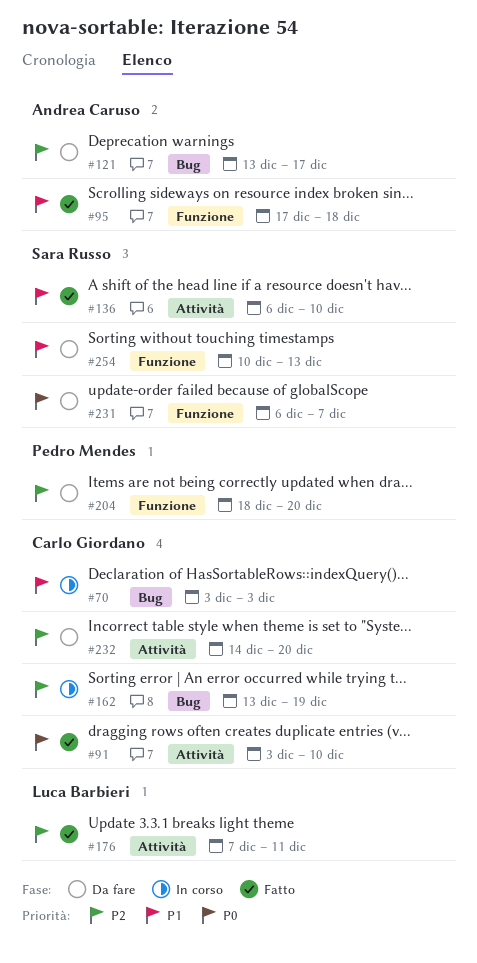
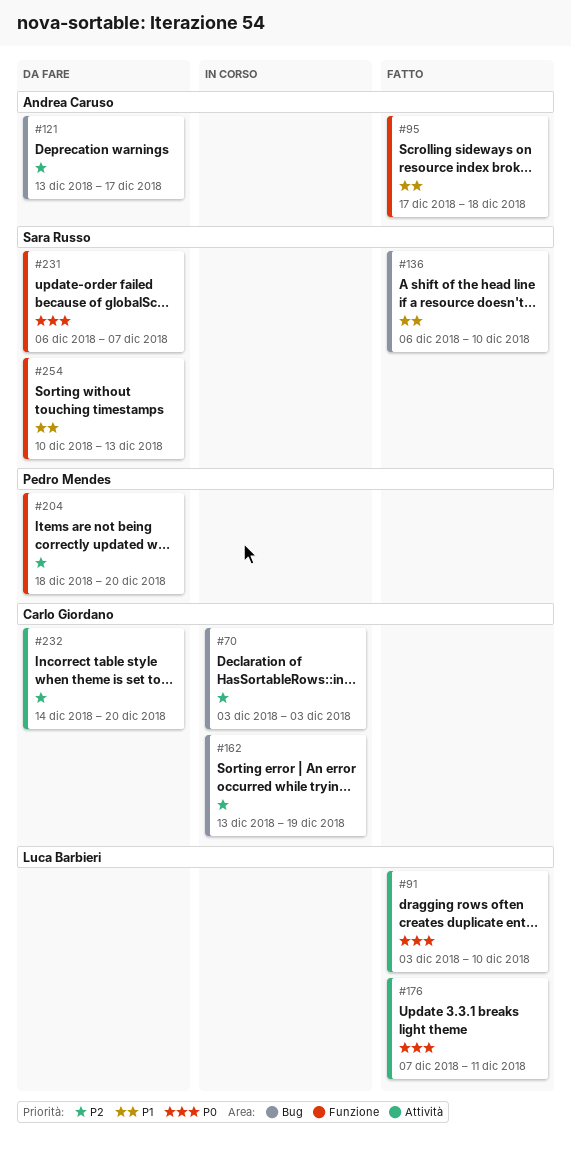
#70, priority: P1 -> P2
#91, owner: Carlo Giordano -> Luca Barbieri
#136, label: Attività -> Bug
#176, priority: P2 -> P0

